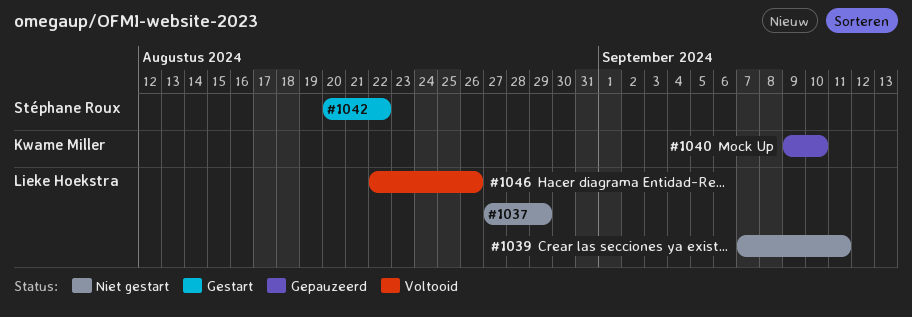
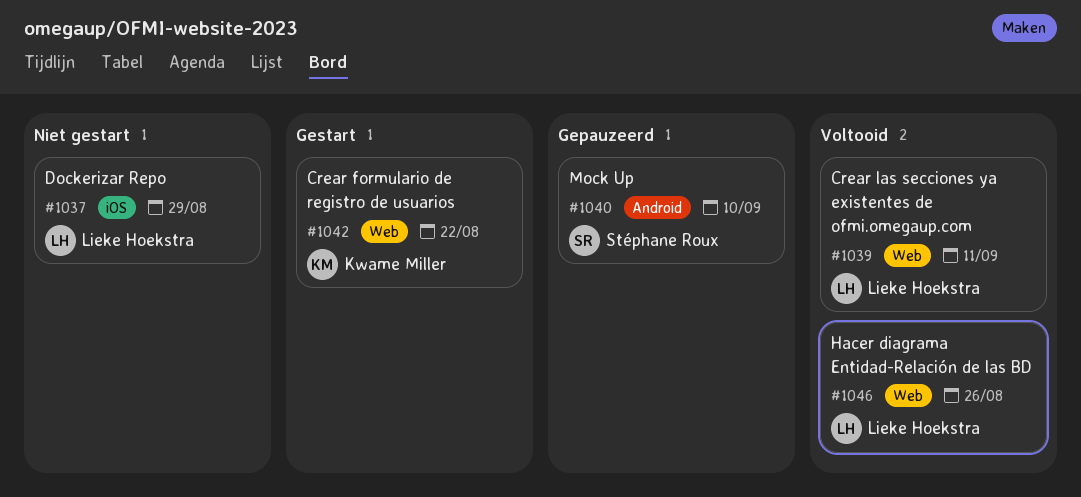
#1039, status: Niet gestart -> Voltooid
#1040, owner: Kwame Miller -> Stéphane Roux
#1042, owner: Stéphane Roux -> Kwame Miller

